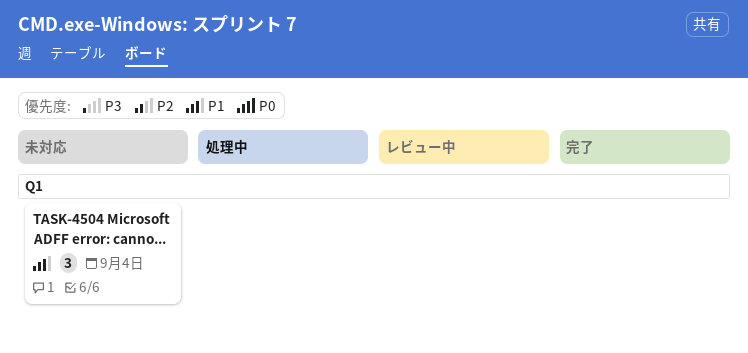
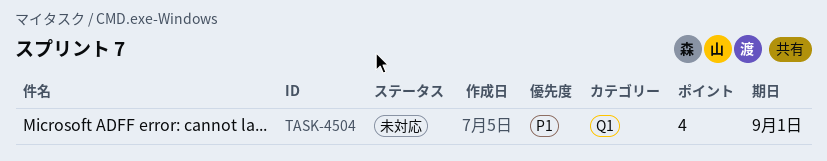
TASK-4504, estimate: 3 -> 4
TASK-4504, due: Sep 4 -> Sep 1

